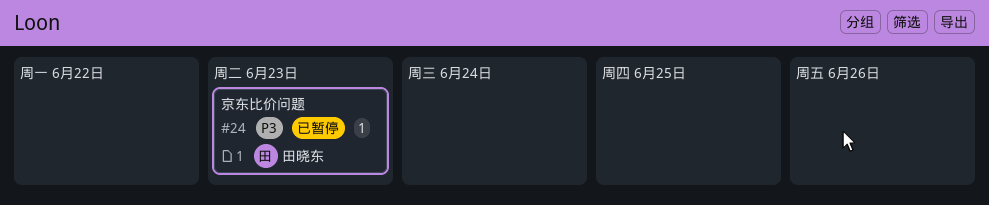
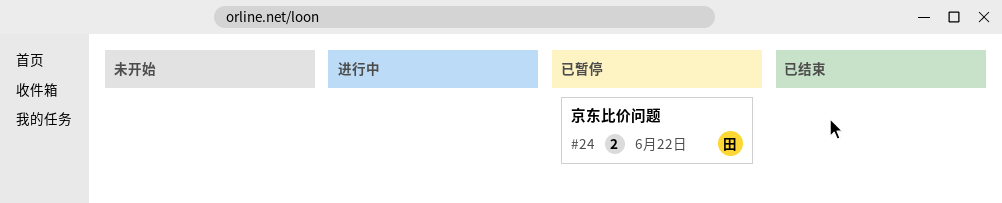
#24, estimate: 1 -> 2
#24, due: Jun 23 -> Jun 22

